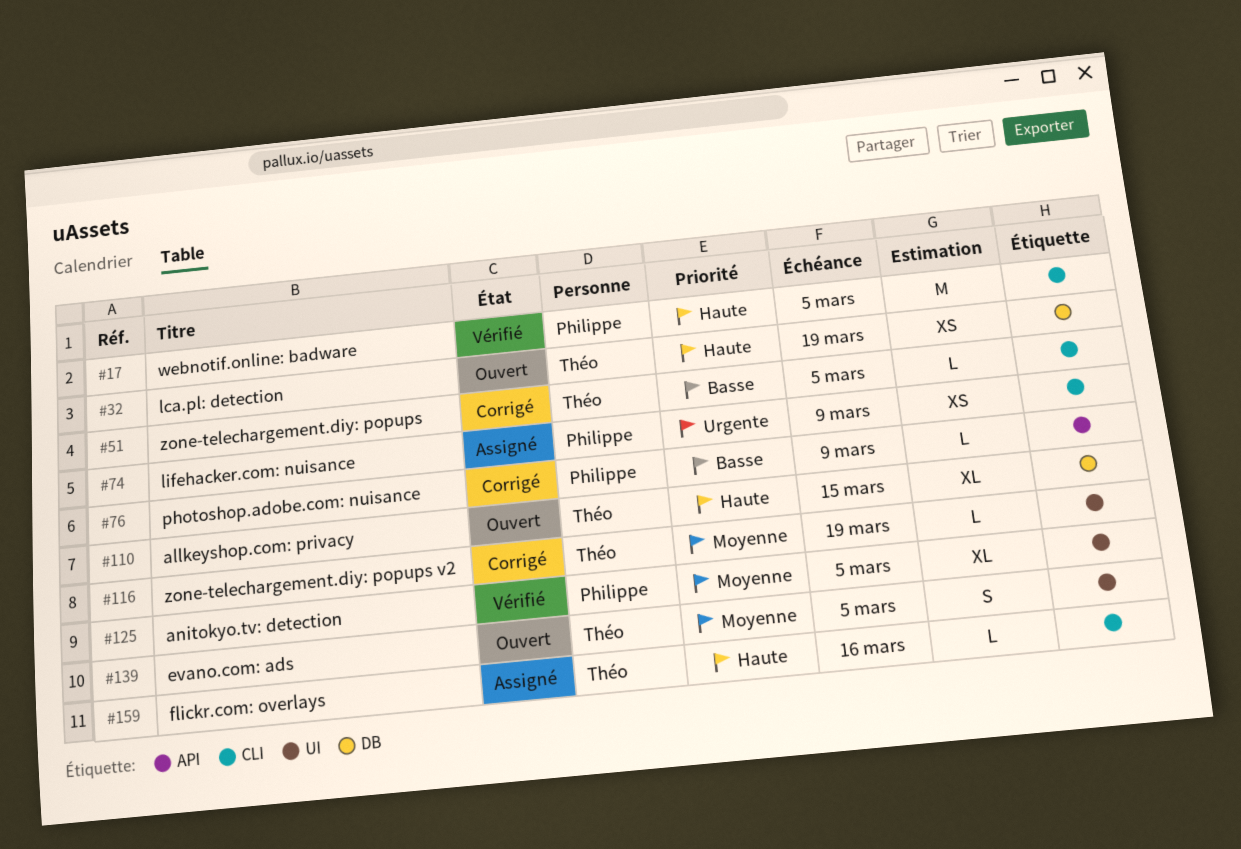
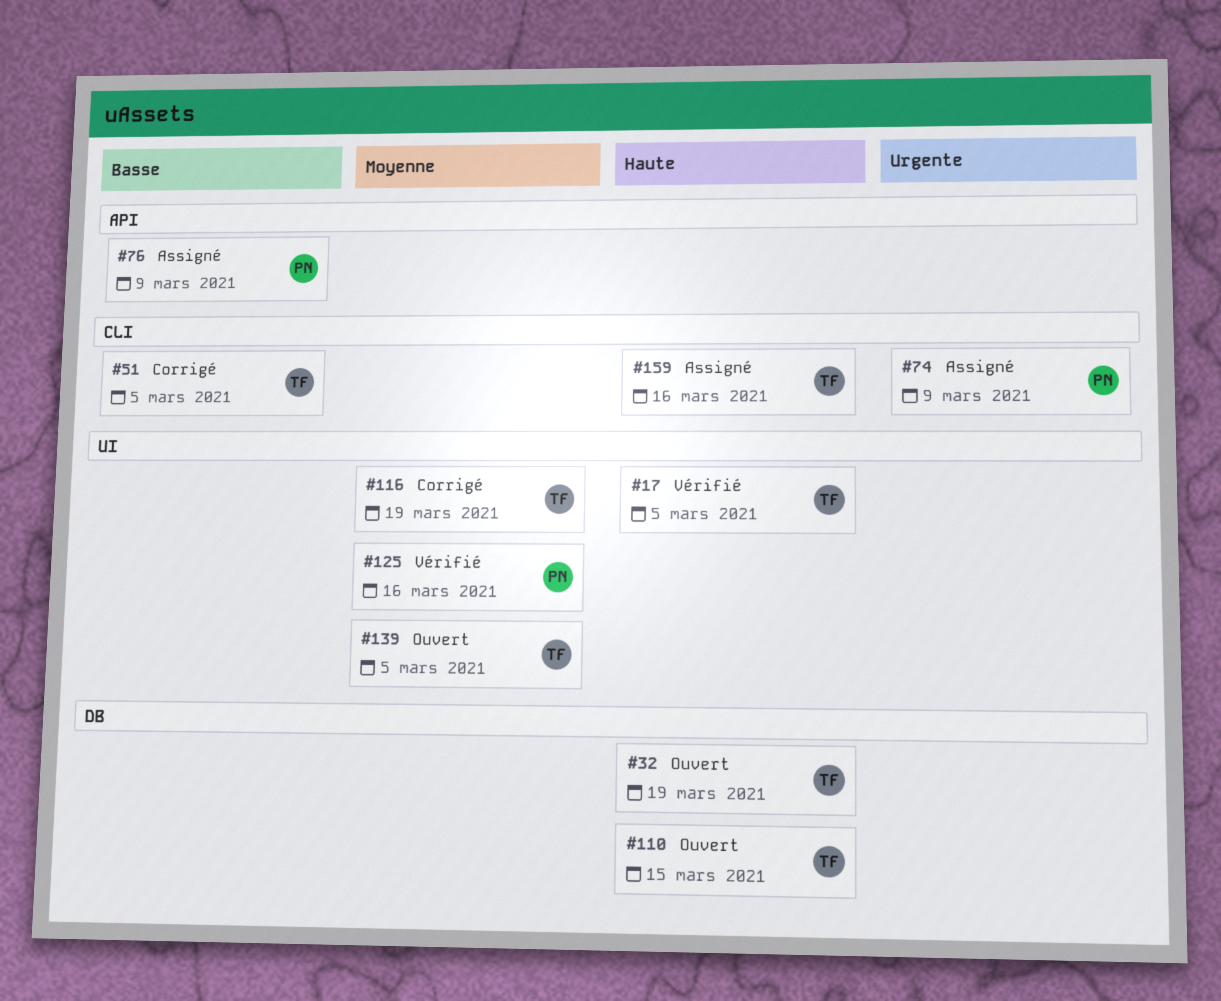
#17, owner: Philippe -> Théo
#17, label: CLI -> UI
#76, status: Corrigé -> Assigné
#125, due: Mar 5 -> Mar 16

